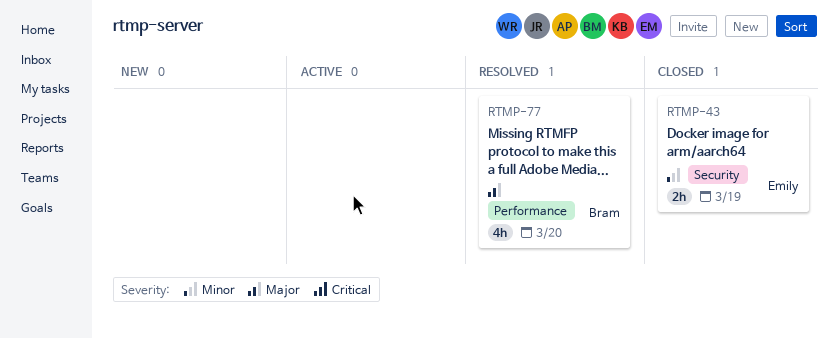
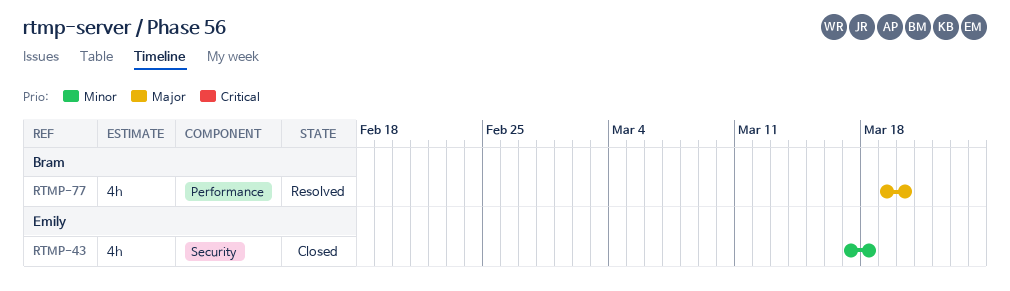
RTMP-43, estimate: 2h -> 4h
RTMP-43, due: Mar 19 -> Mar 18

